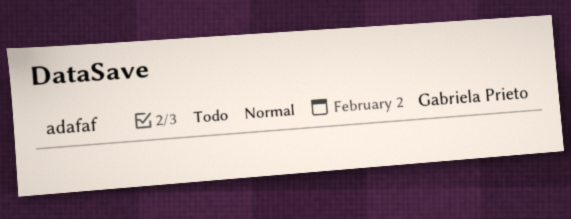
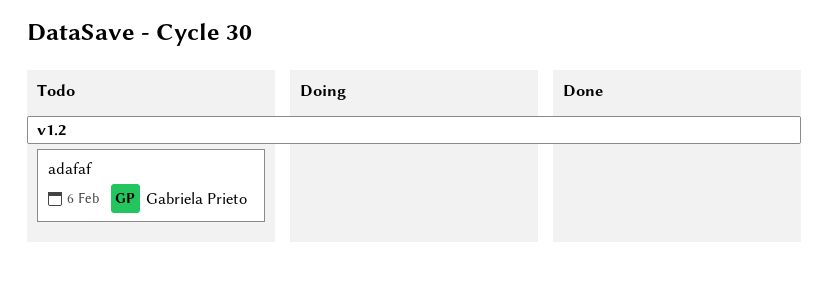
adafaf, due: Feb 2 -> Feb 6

